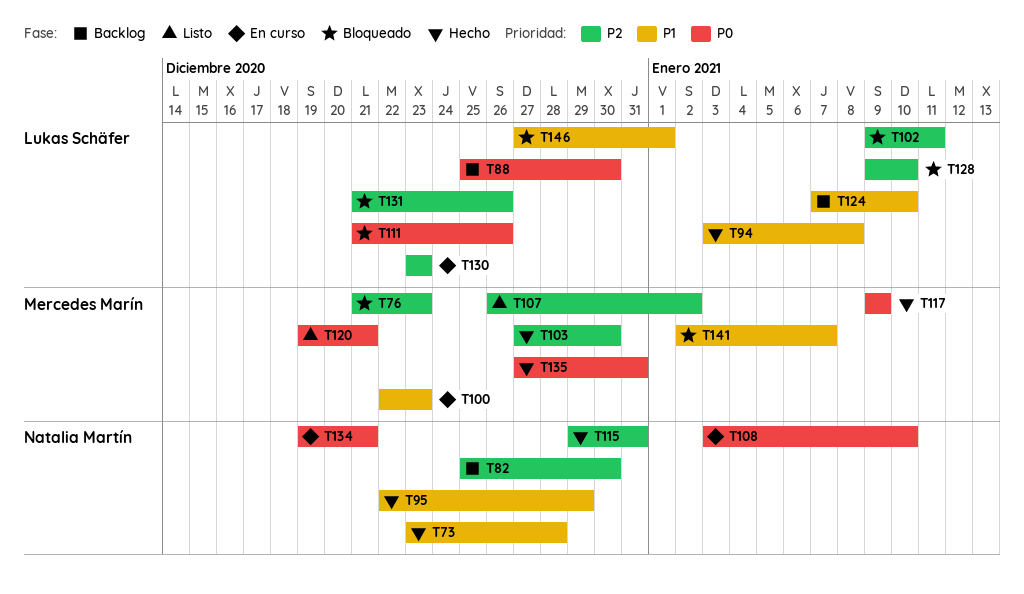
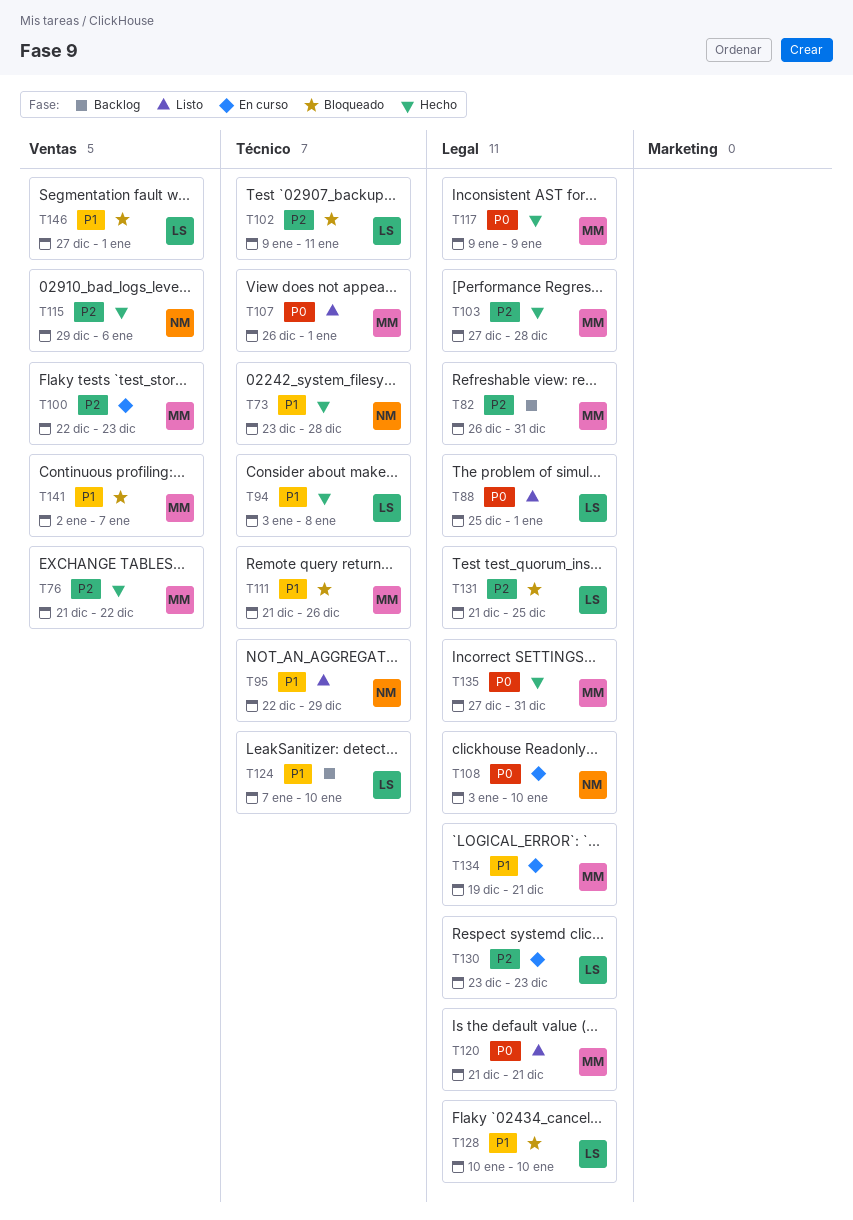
T76, status: Bloqueado -> Hecho
T76, due: Dec 23 -> Dec 22
T82, owner: Natalia Martín -> Mercedes Marín
T82, start: Dec 25 -> Dec 26
T82, due: Dec 30 -> Dec 31
T88, status: Backlog -> Listo
T88, due: Dec 30 -> Jan 1
T95, status: Hecho -> Listo
T100, priority: P1 -> P2
T103, due: Dec 30 -> Dec 28
T107, priority: P2 -> P0
T107, due: Jan 2 -> Jan 1
T111, owner: Lukas Schäfer -> Mercedes Marín
T111, priority: P0 -> P1
T115, due: Dec 31 -> Jan 6
T120, start: Dec 19 -> Dec 21
T128, priority: P2 -> P1
T128, start: Jan 9 -> Jan 10
T131, due: Dec 26 -> Dec 25
T134, owner: Natalia Martín -> Mercedes Marín
T134, priority: P0 -> P1

